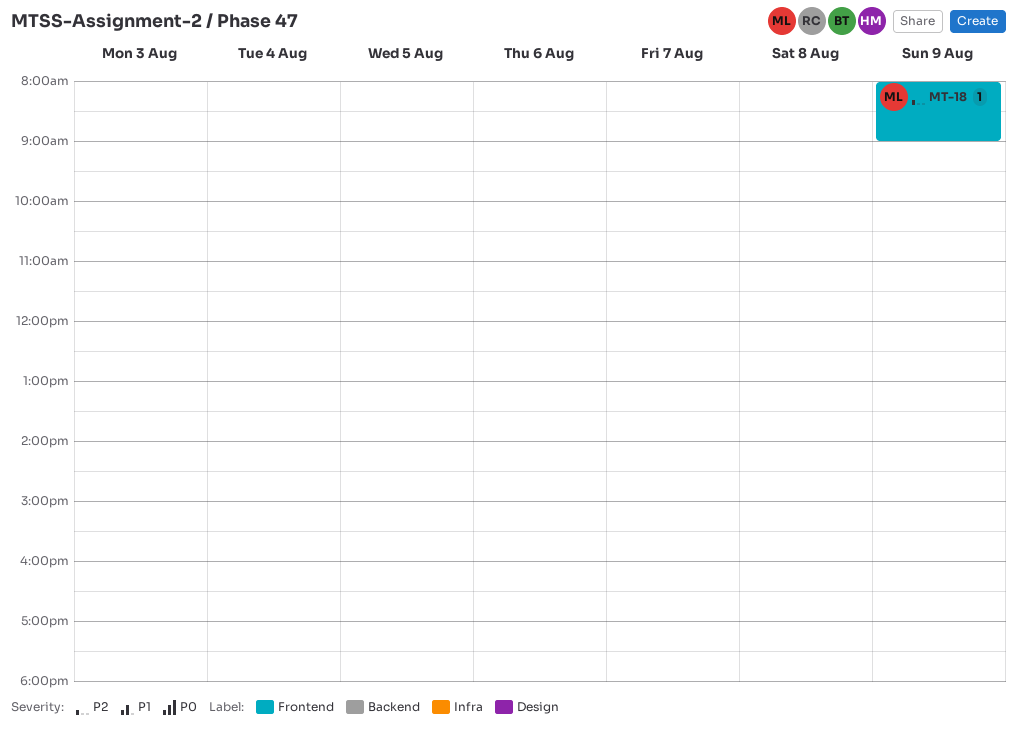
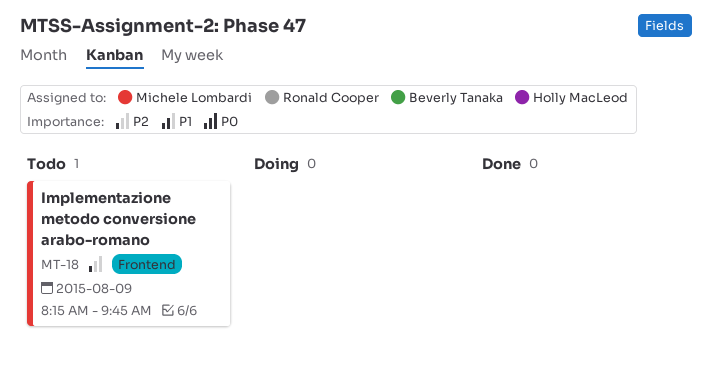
MT-18, begins: 08:00 -> 08:15
MT-18, ends: 09:00 -> 09:45

